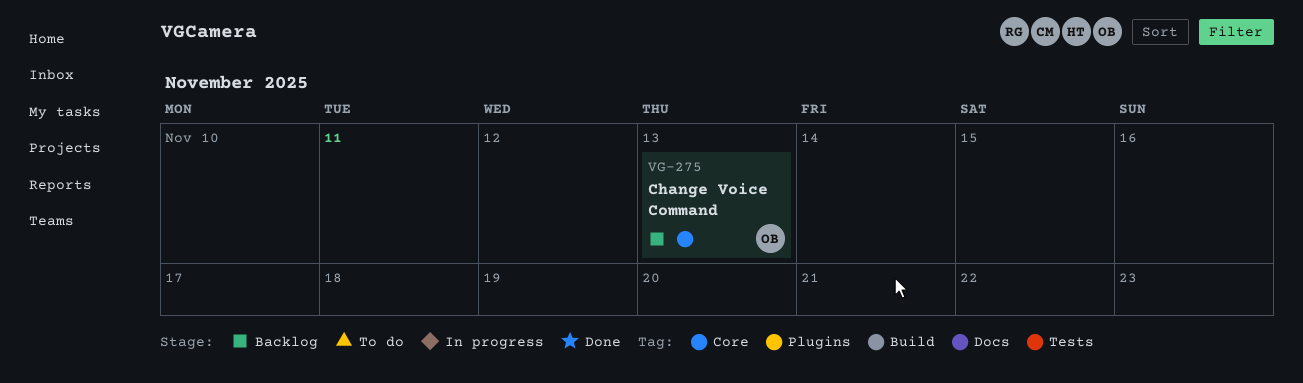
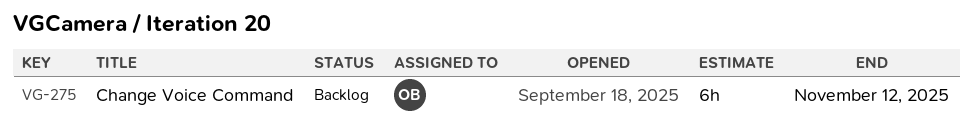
VG-275, due: Nov 13 -> Nov 12

